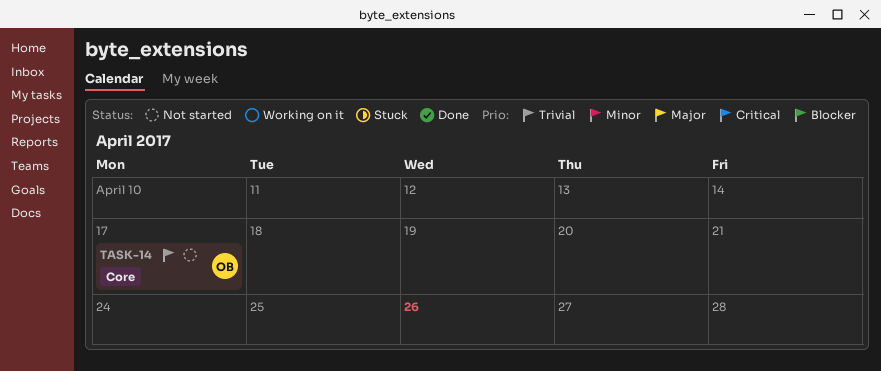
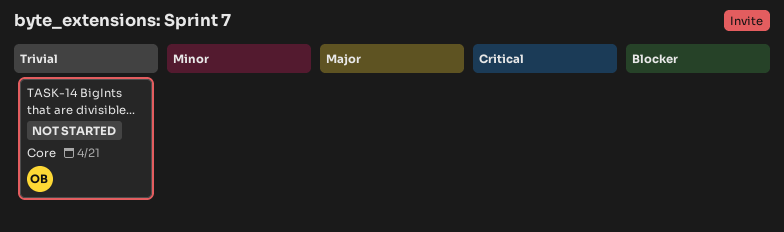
TASK-14, due: Apr 17 -> Apr 21

